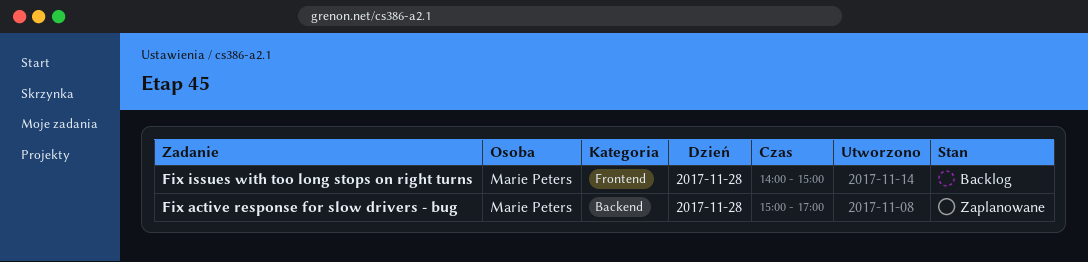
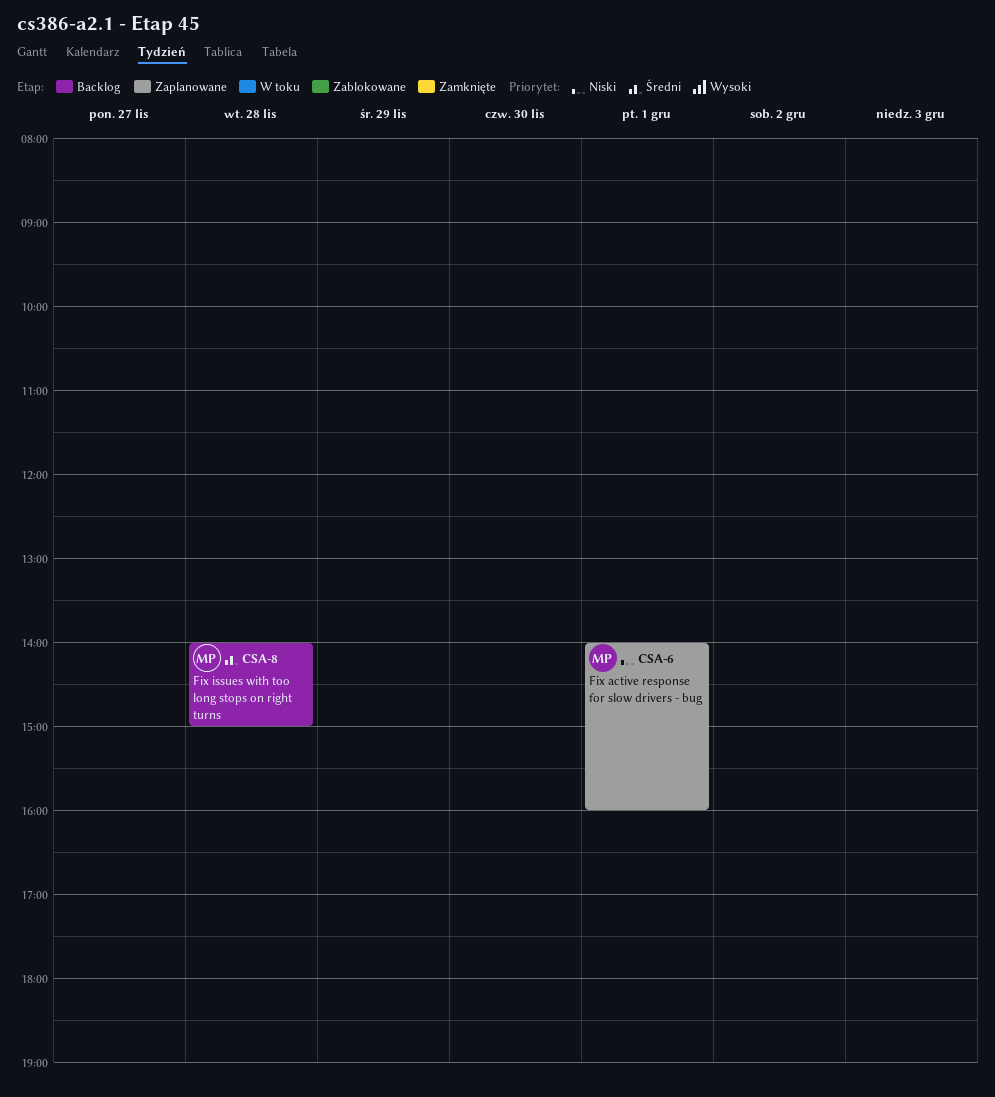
Fix active response for slow drivers - bug, day: Nov 28 -> Dec 1
Fix active response for slow drivers - bug, begins: 15:00 -> 14:00
Fix active response for slow drivers - bug, ends: 17:00 -> 16:00

